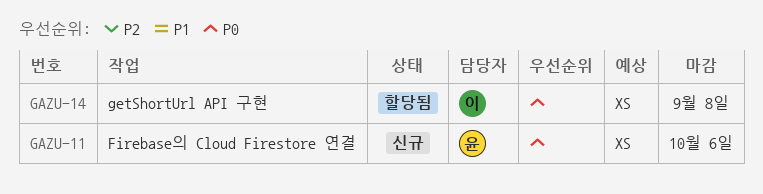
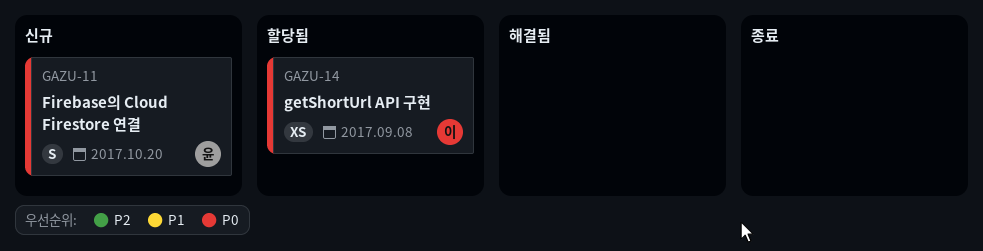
GAZU-11, estimate: XS -> S
GAZU-11, due: Oct 6 -> Oct 20

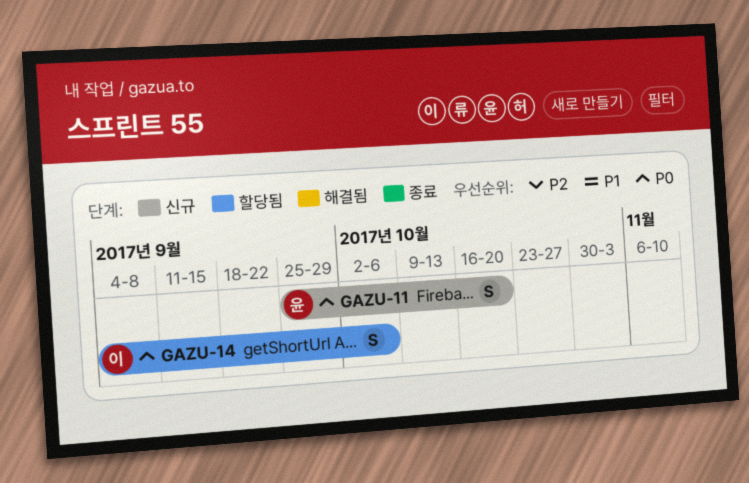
GAZU-14, estimate: XS -> S
GAZU-14, due: Sep 8 -> Oct 6

